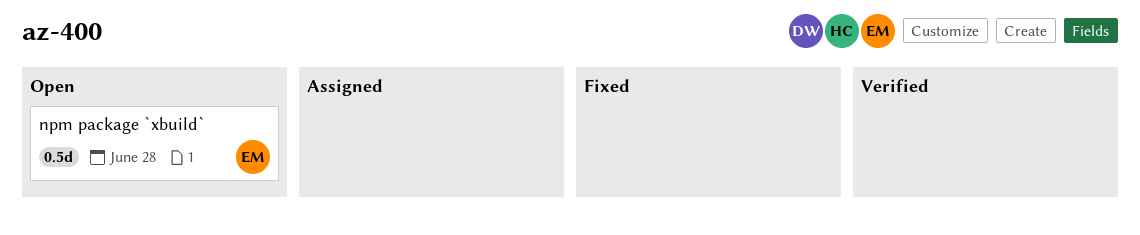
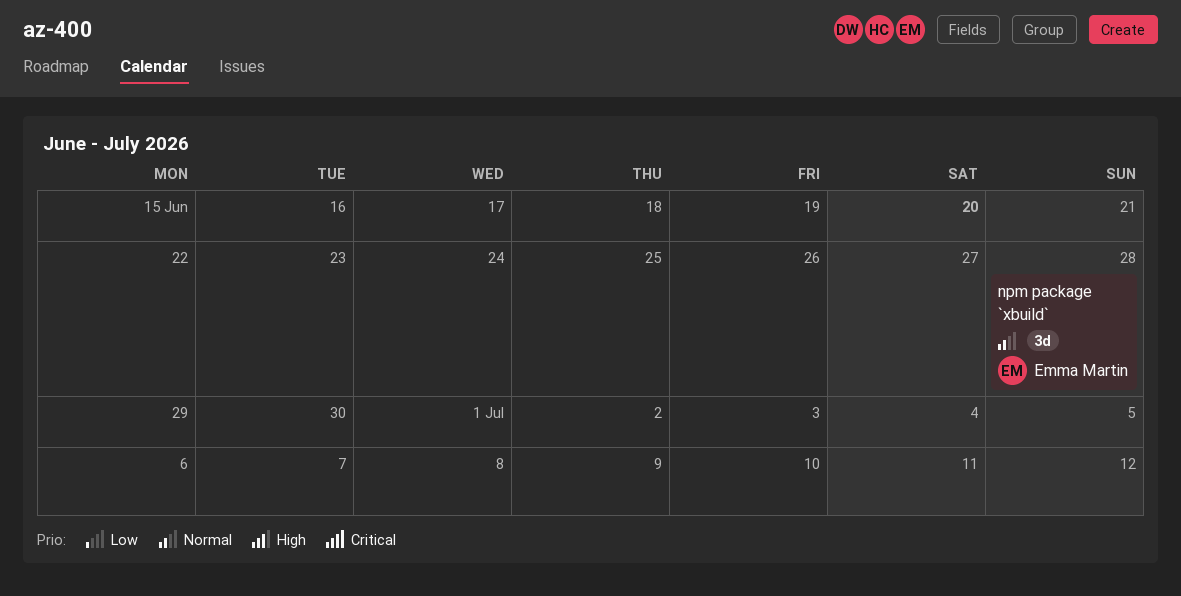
npm package `xbuild`, estimate: 0.5d -> 3d

